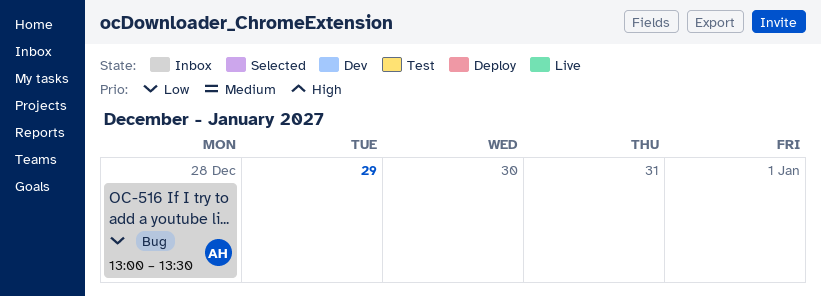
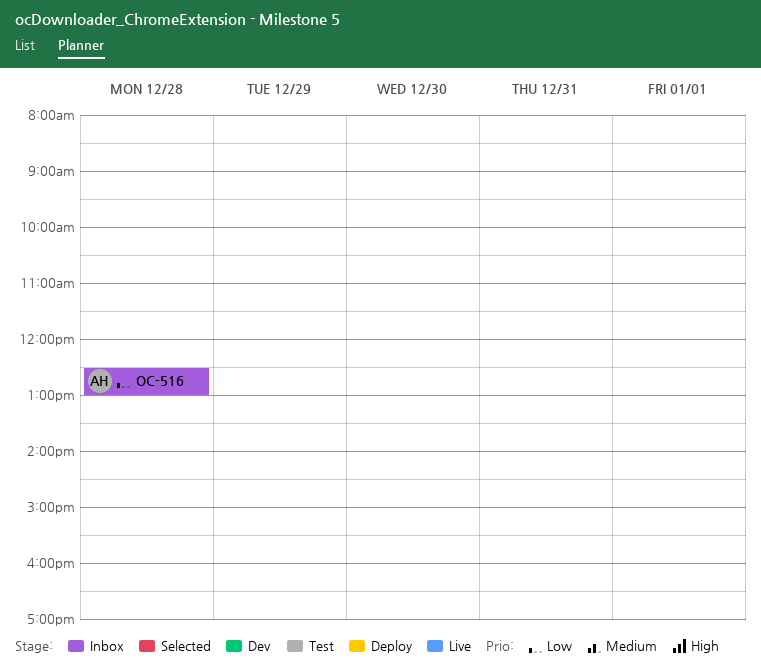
OC-516, begins: 13:00 -> 12:30
OC-516, ends: 13:30 -> 13:00

